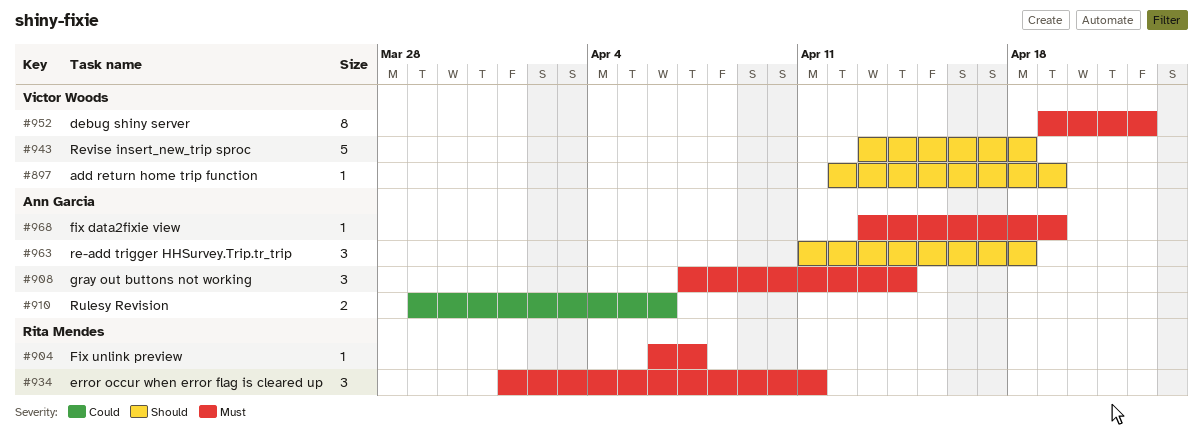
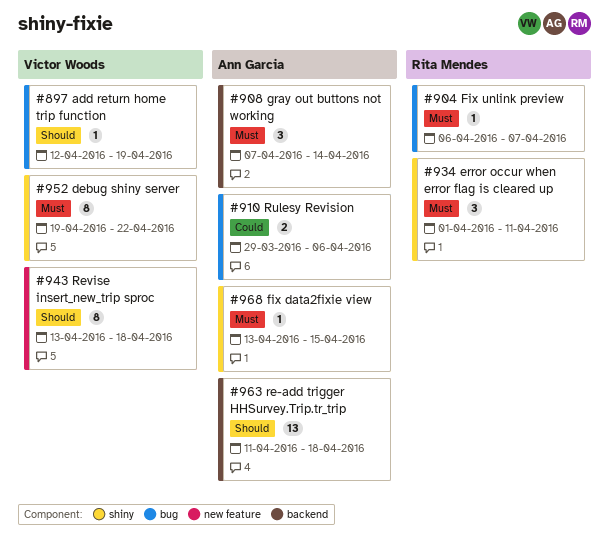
#943, estimate: 5 -> 8
#963, estimate: 3 -> 13
#968, due: Apr 19 -> Apr 15

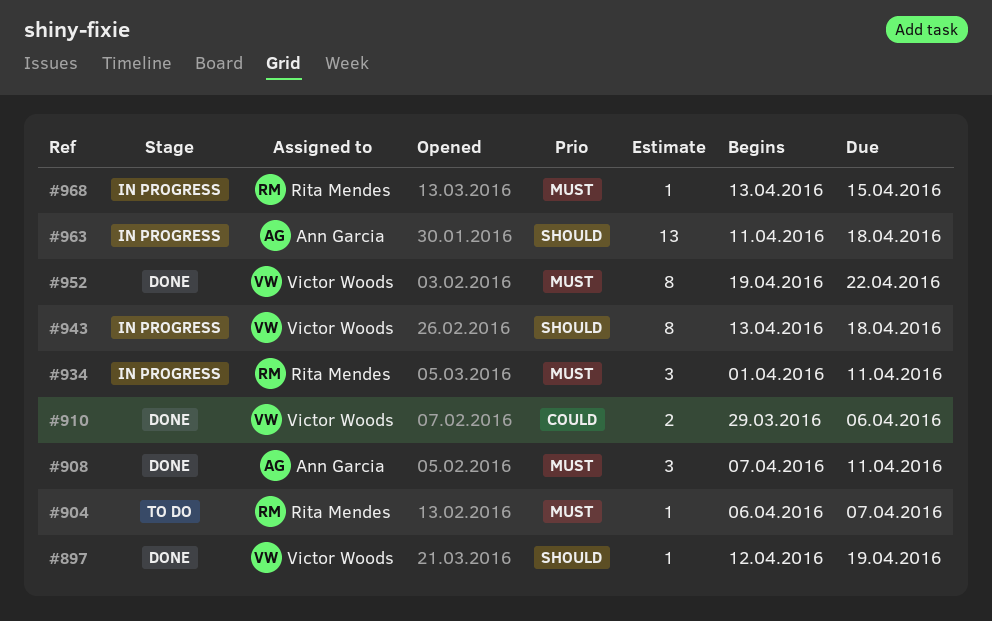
#908, due: Apr 14 -> Apr 11
#910, owner: Ann Garcia -> Victor Woods
#968, owner: Ann Garcia -> Rita Mendes

